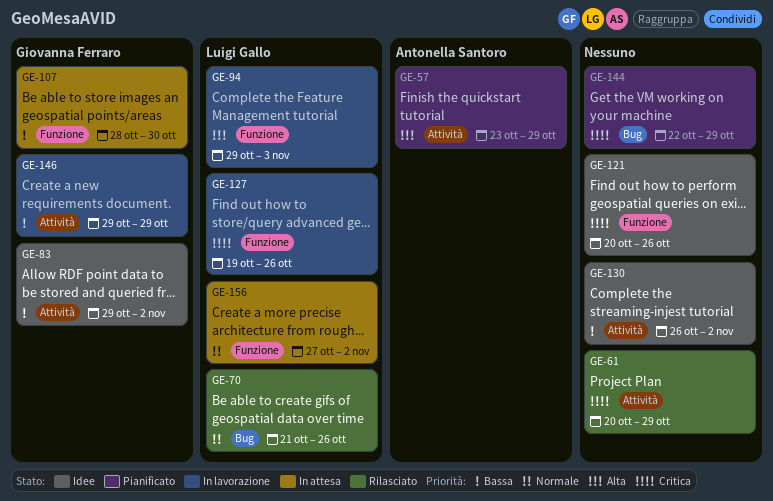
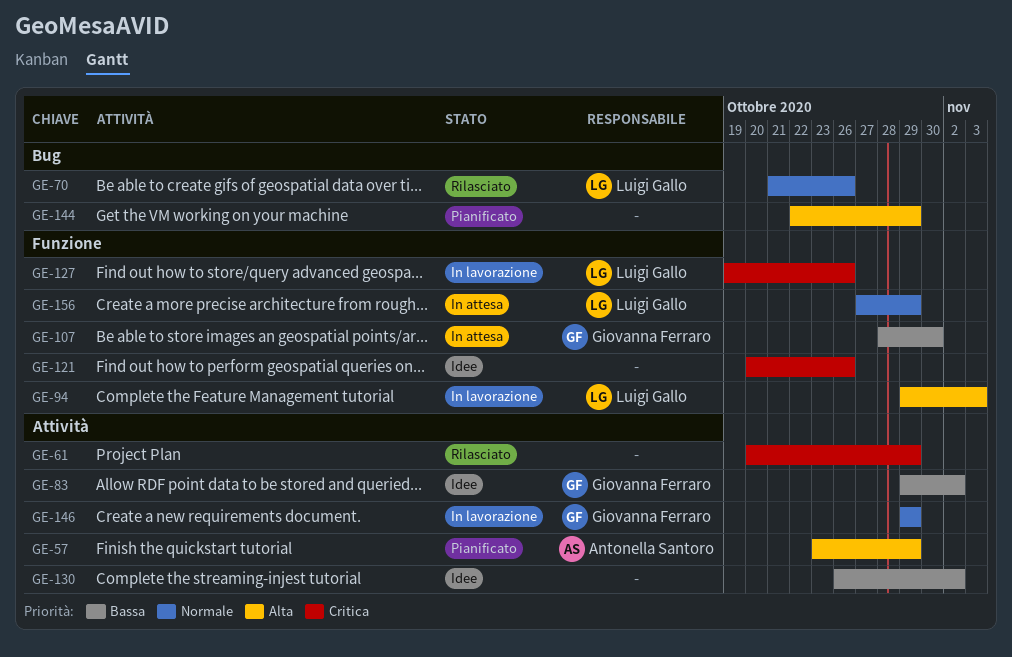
GE-144, priority: Critica -> Alta
GE-146, priority: Bassa -> Normale
GE-156, due: Nov 2 -> Oct 29

